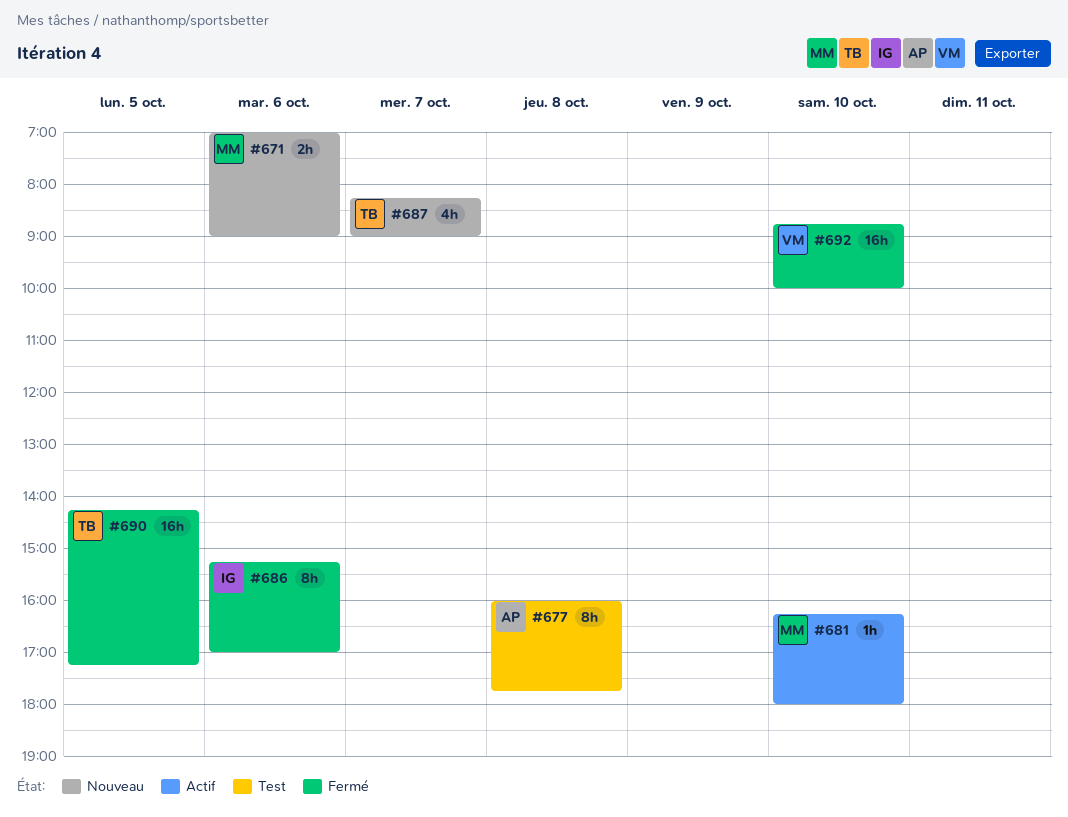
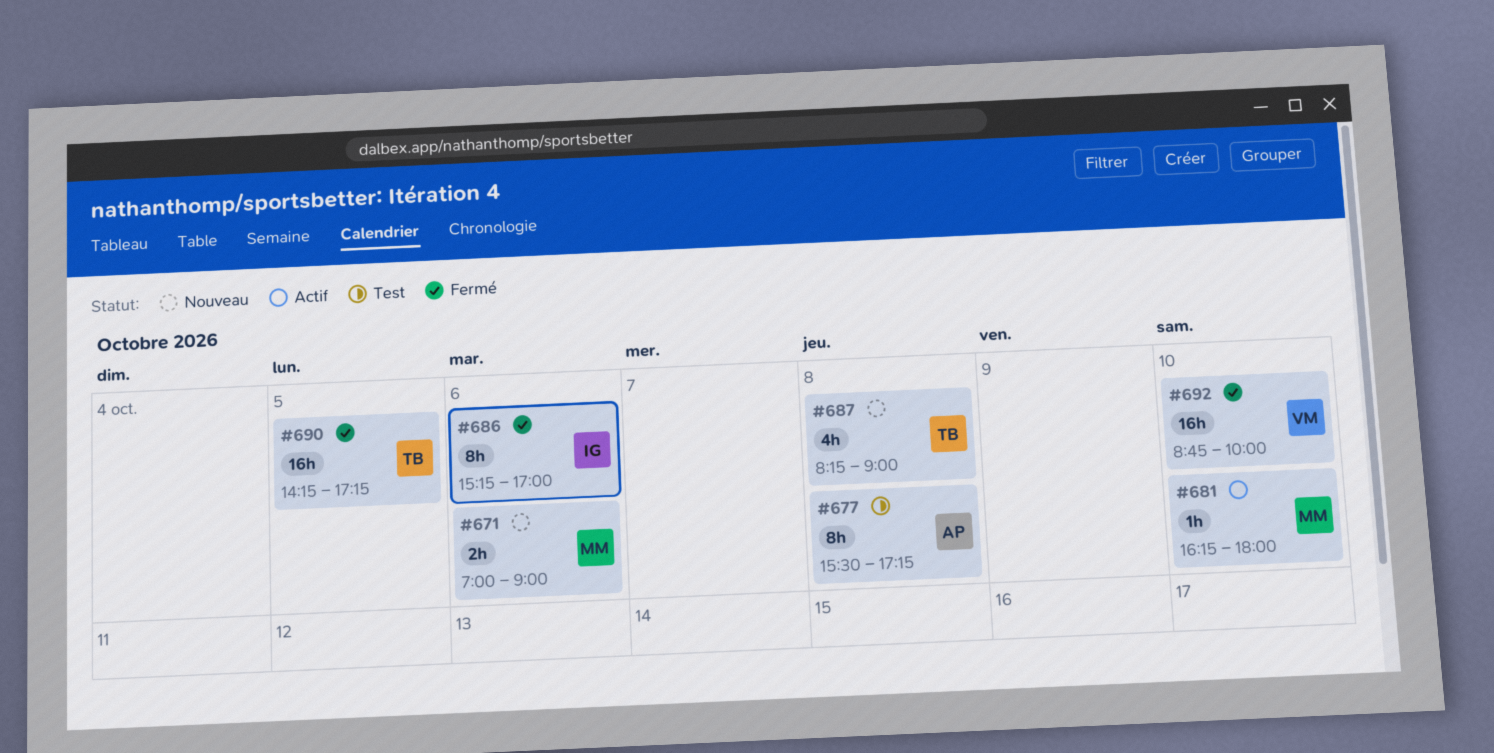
#677, begins: 16:00 -> 15:30
#677, ends: 17:45 -> 17:15
#687, day: Oct 7 -> Oct 8

